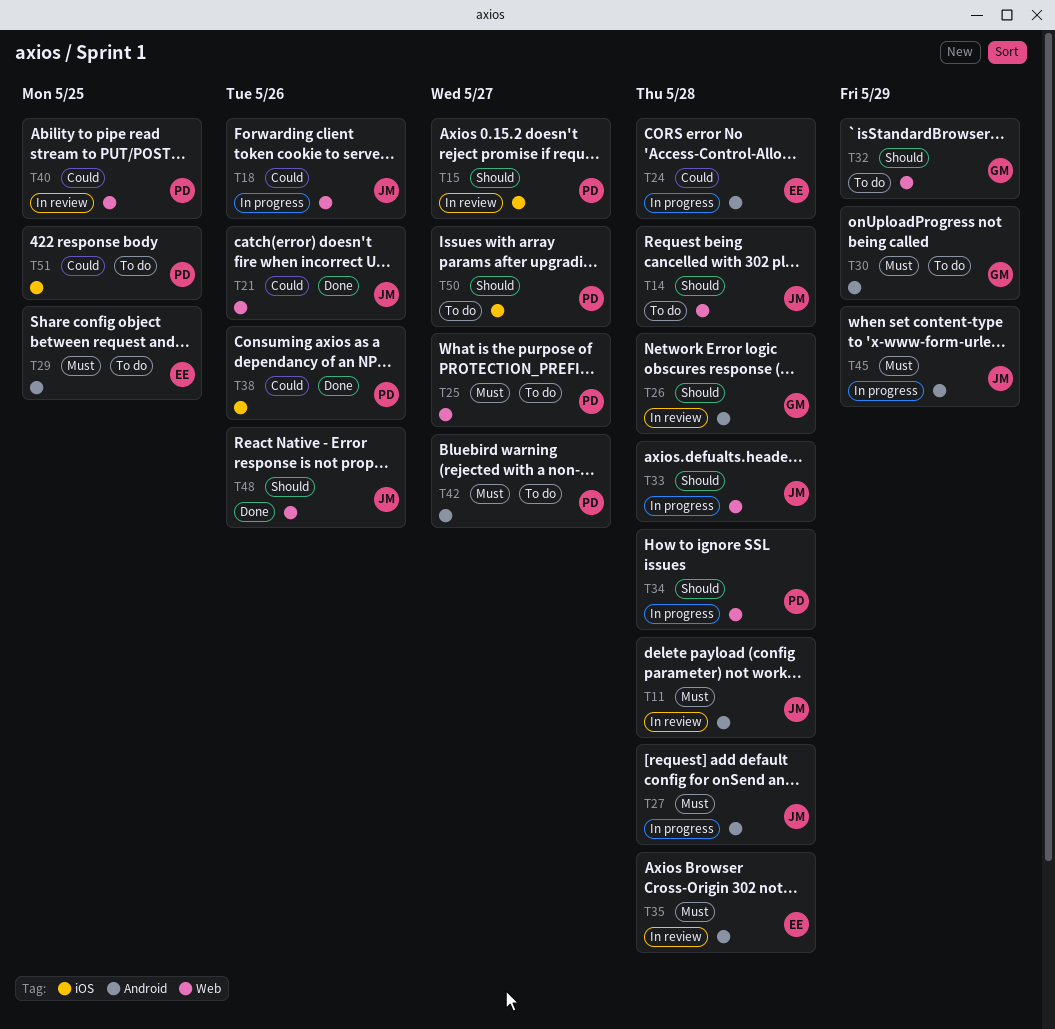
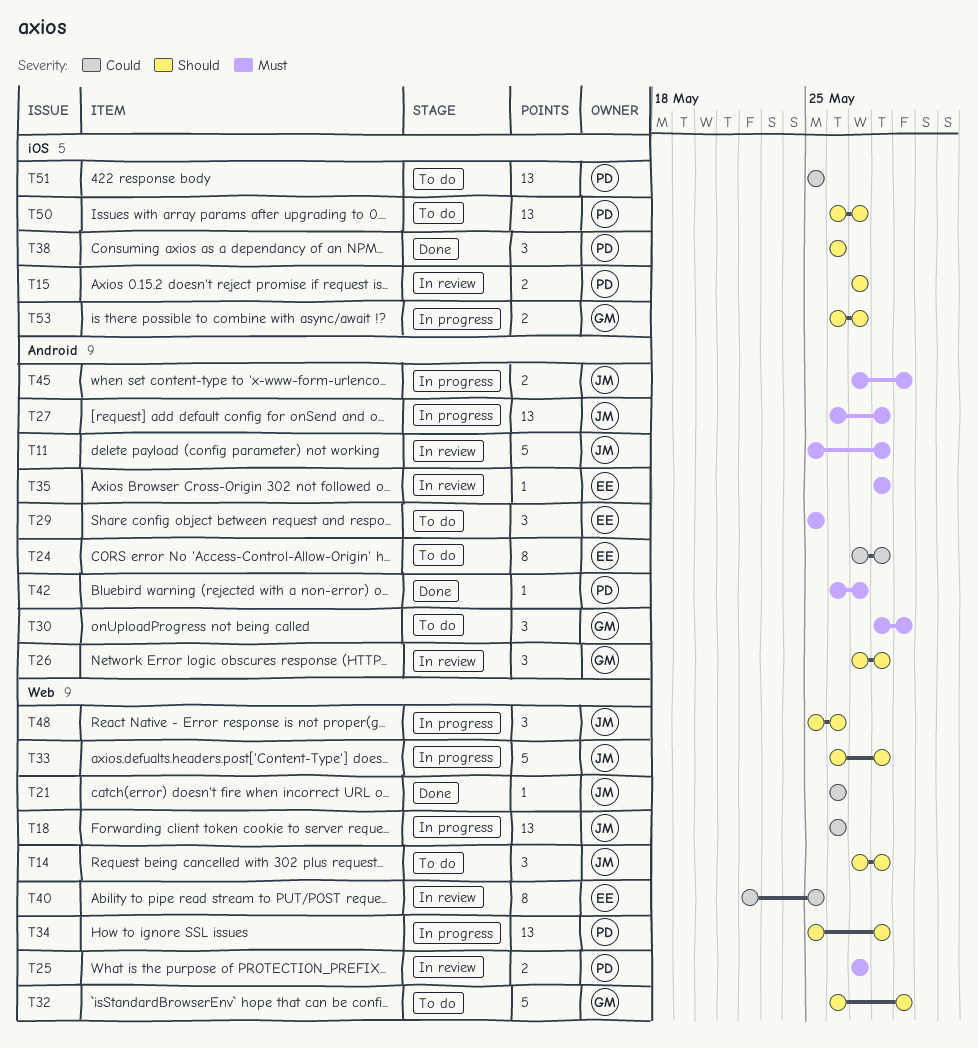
T24, status: In progress -> To do
T25, status: To do -> In review
T38, priority: Could -> Should
T40, owner: PD -> EE
T42, status: To do -> Done
T48, status: Done -> In progress
T53: none -> present

